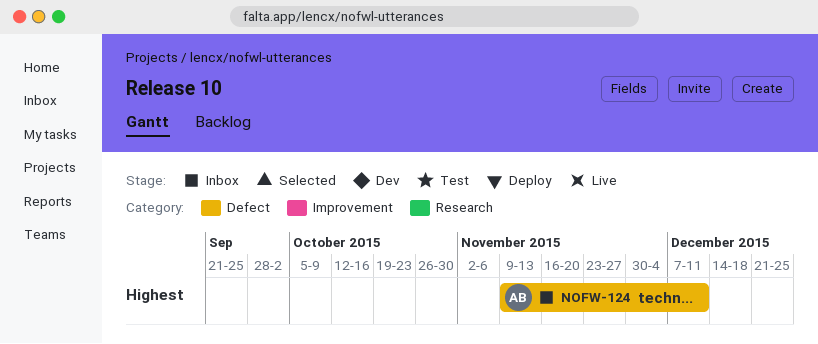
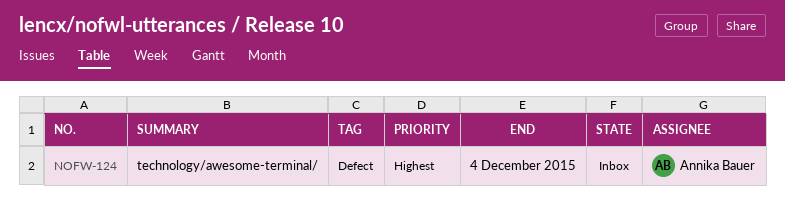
NOFW-124, due: Dec 11 -> Dec 4

